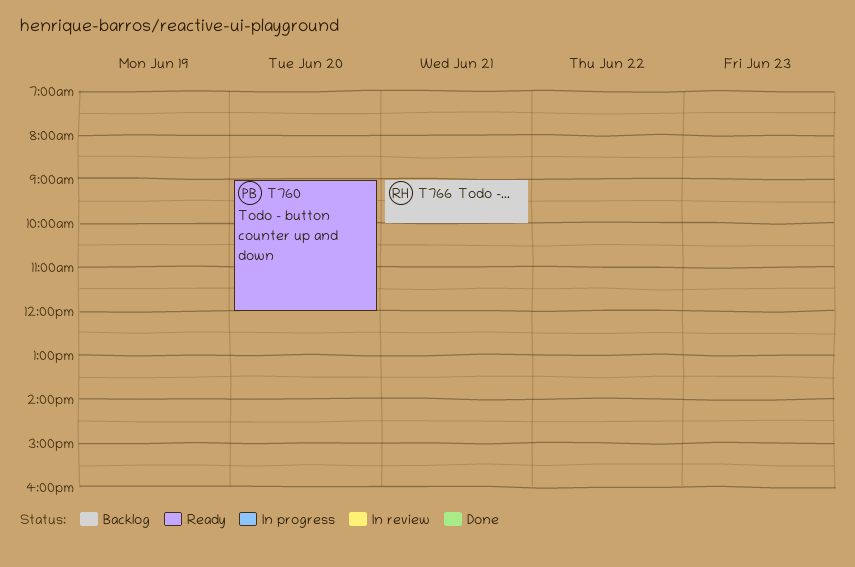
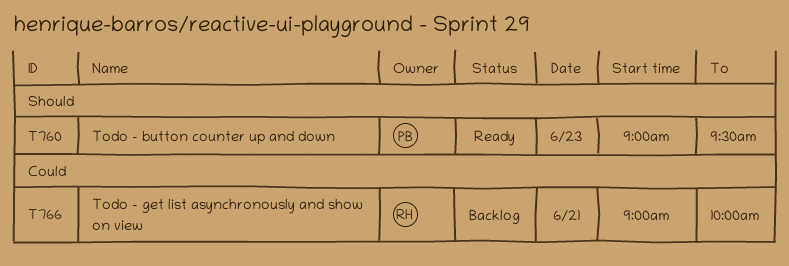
T760, day: Jun 20 -> Jun 23
T760, ends: 12:00 -> 09:30

